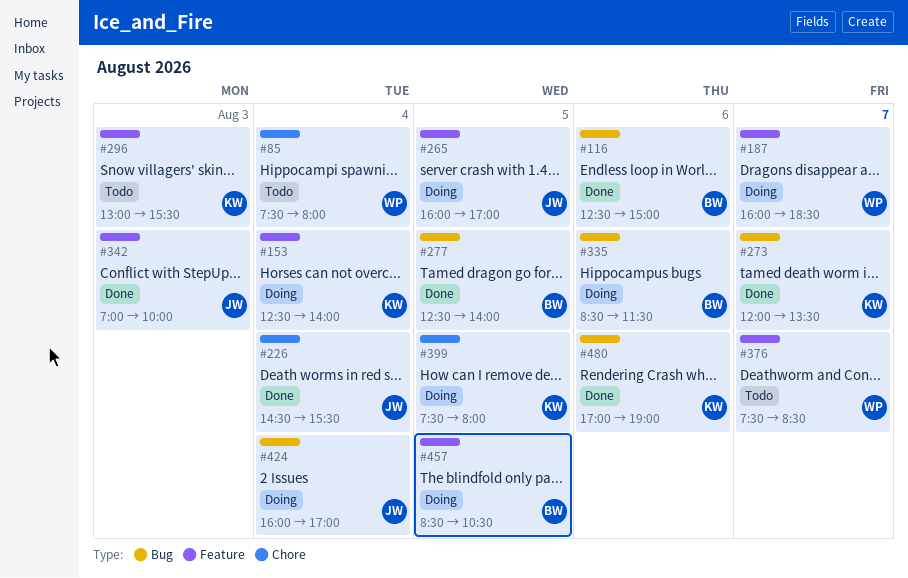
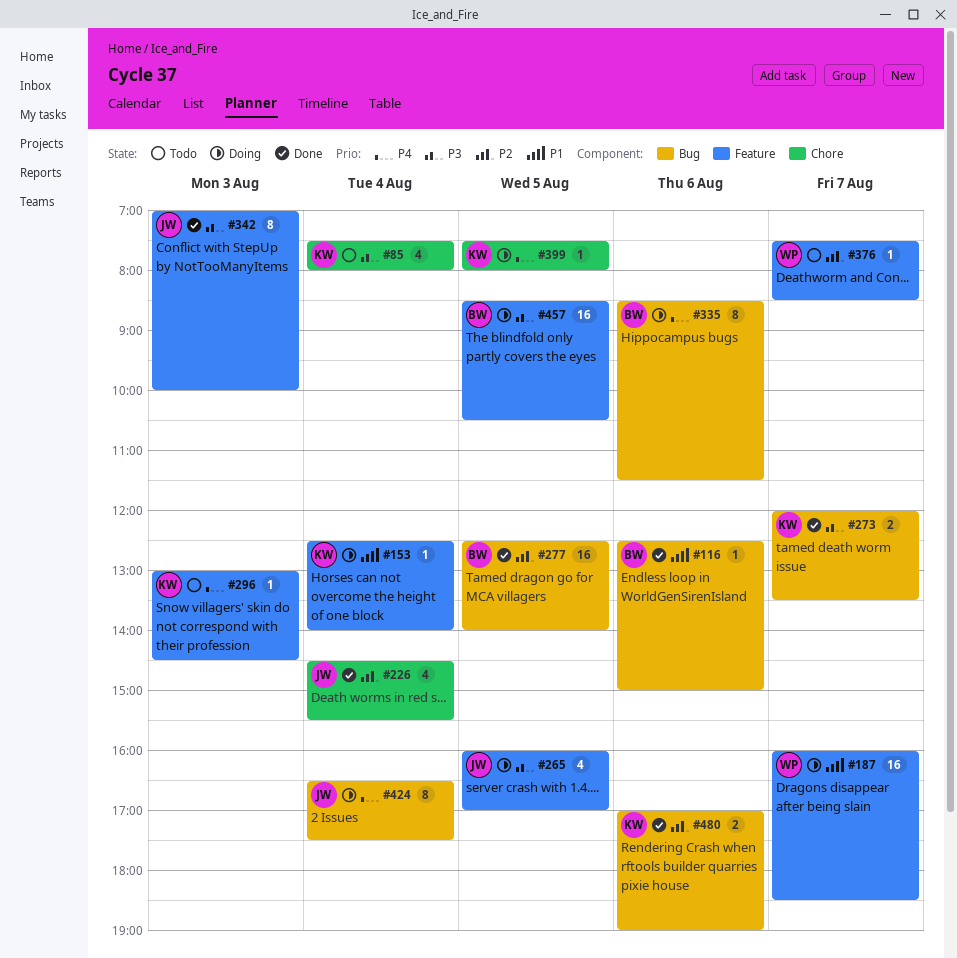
#85, owner: WP -> KW
#296, ends: 15:30 -> 14:30
#424, begins: 16:00 -> 16:30
#424, ends: 17:00 -> 17:30

